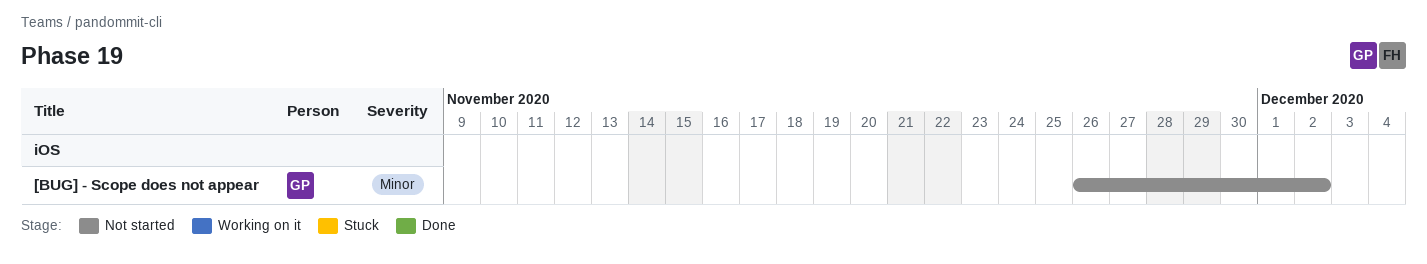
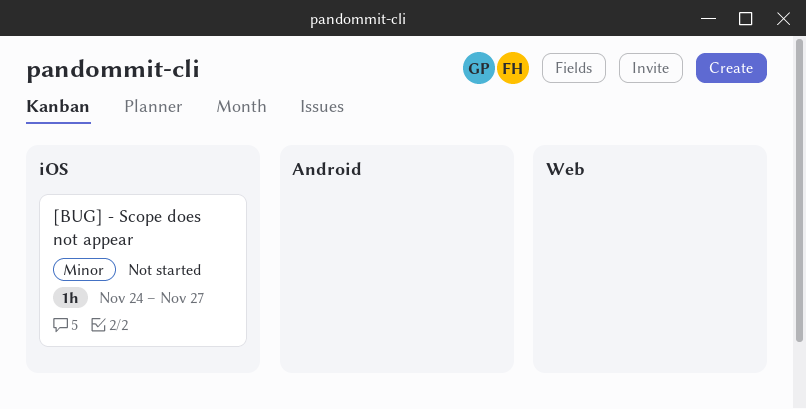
[BUG] - Scope does not appear, start: Nov 26 -> Nov 24
[BUG] - Scope does not appear, due: Dec 2 -> Nov 27

